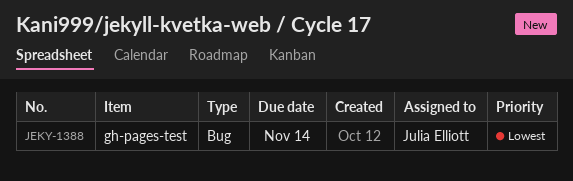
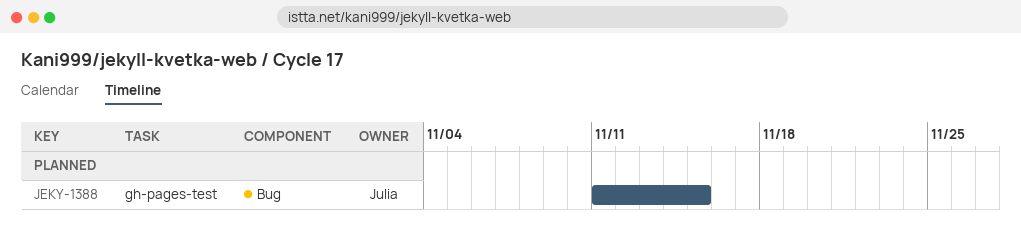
JEKY-1388, due: Nov 14 -> Nov 15

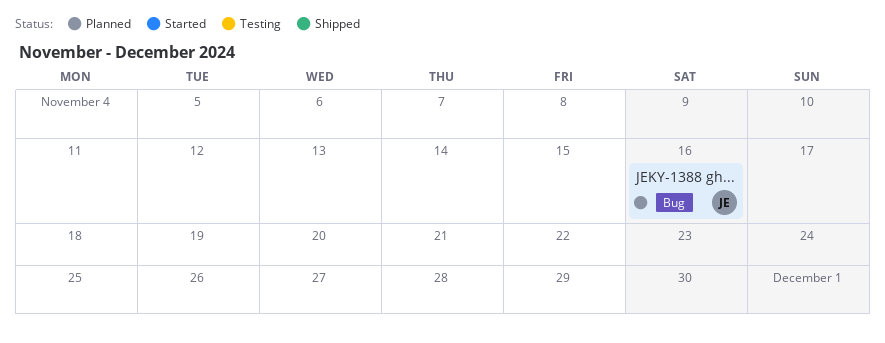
JEKY-1388, due: Nov 15 -> Nov 16

